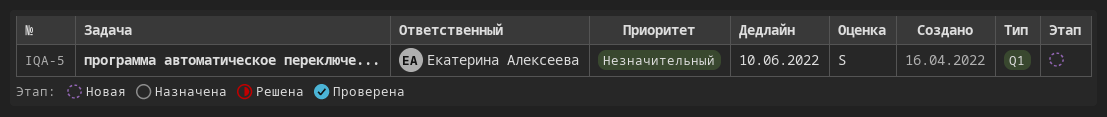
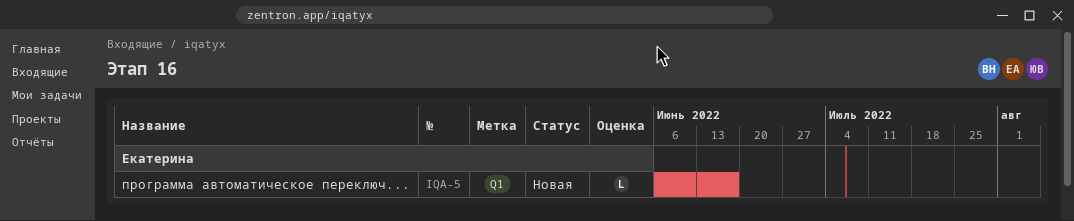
IQA-5, estimate: S -> L
IQA-5, due: Jun 10 -> Jun 17

